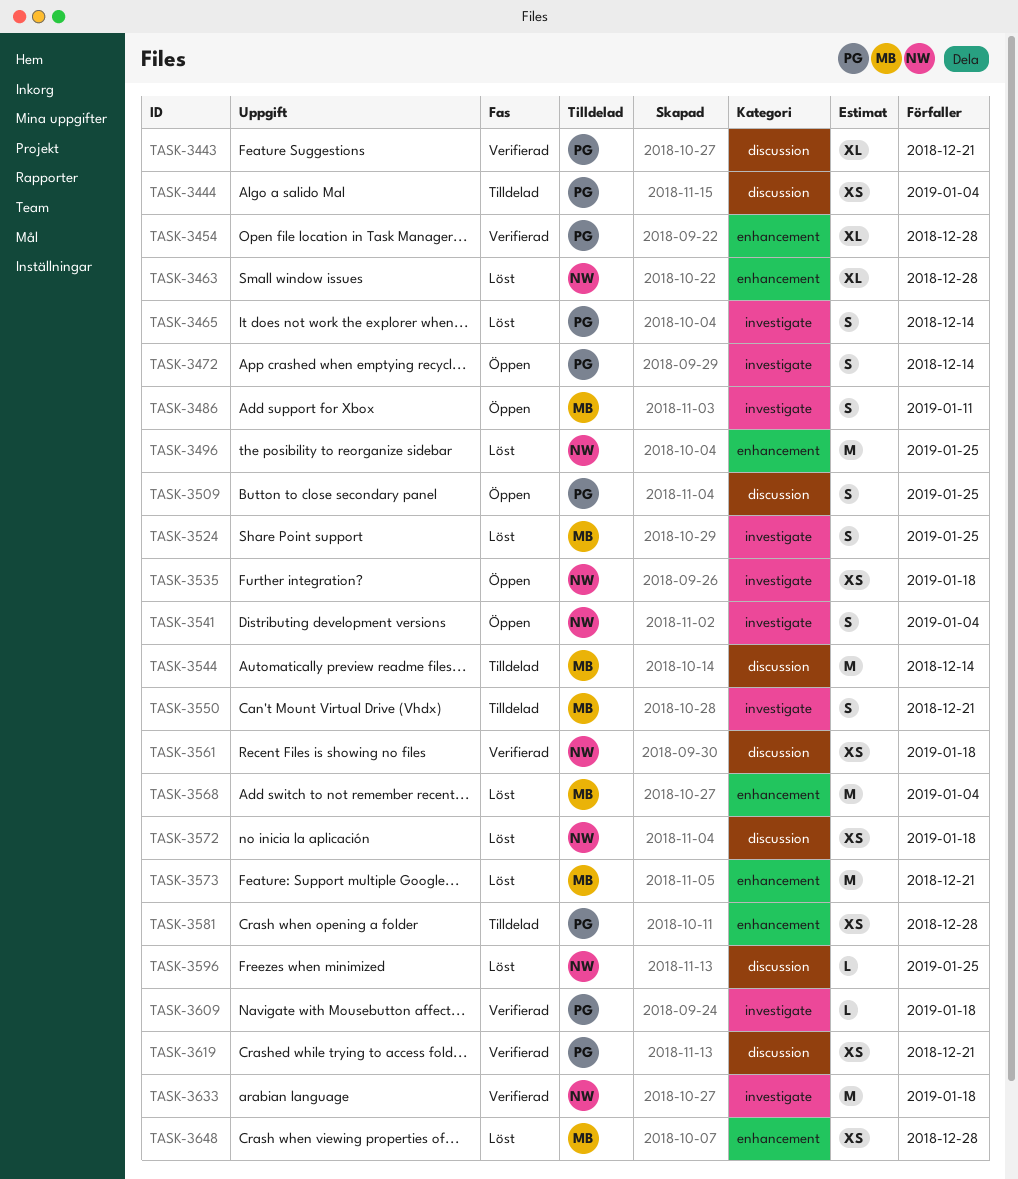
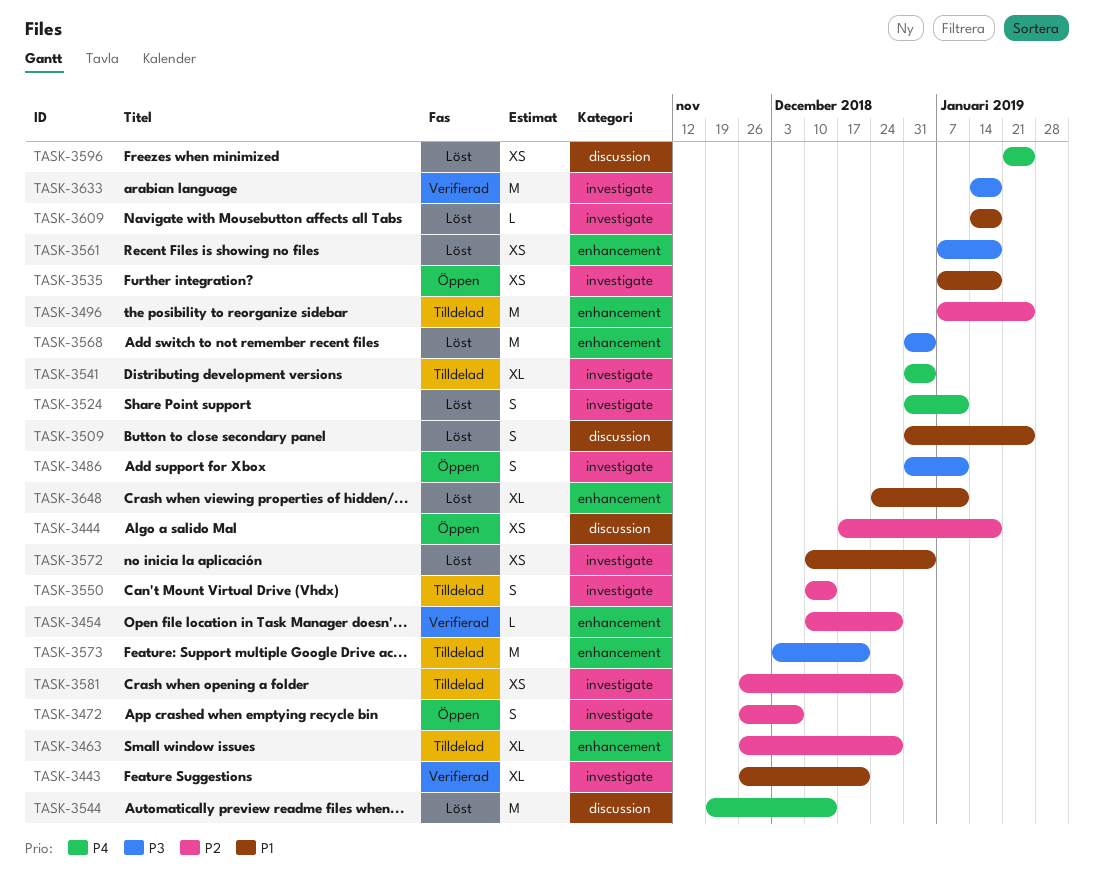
TASK-3443, label: discussion -> investigate
TASK-3444, status: Tilldelad -> Öppen
TASK-3444, due: Jan 4 -> Jan 18
TASK-3454, estimate: XL -> L
TASK-3463, status: Löst -> Tilldelad
TASK-3465: present -> none
TASK-3472, due: Dec 14 -> Dec 7
TASK-3496, status: Löst -> Tilldelad
TASK-3509, status: Öppen -> Löst
TASK-3524, due: Jan 25 -> Jan 11
TASK-3541, status: Öppen -> Tilldelad
TASK-3541, estimate: S -> XL
TASK-3544, status: Tilldelad -> Löst
TASK-3550, due: Dec 21 -> Dec 14
TASK-3561, status: Verifierad -> Löst
TASK-3561, label: discussion -> enhancement
TASK-3572, label: discussion -> investigate
TASK-3572, due: Jan 18 -> Jan 4
TASK-3573, status: Löst -> Tilldelad
TASK-3581, label: enhancement -> investigate
TASK-3596, estimate: L -> XS
TASK-3609, status: Verifierad -> Löst
TASK-3619: present -> none
TASK-3648, estimate: XS -> XL
TASK-3648, due: Dec 28 -> Jan 11

